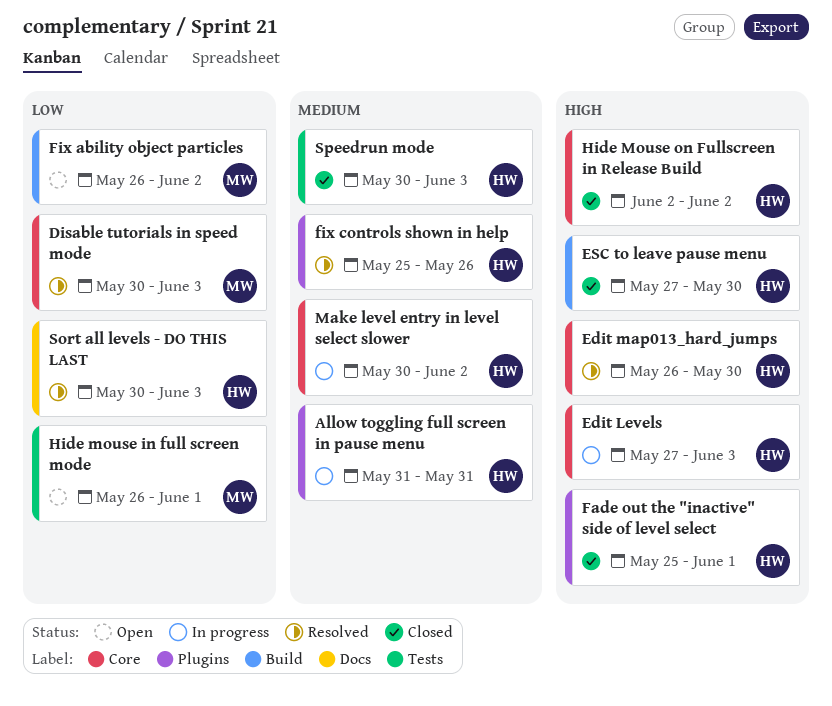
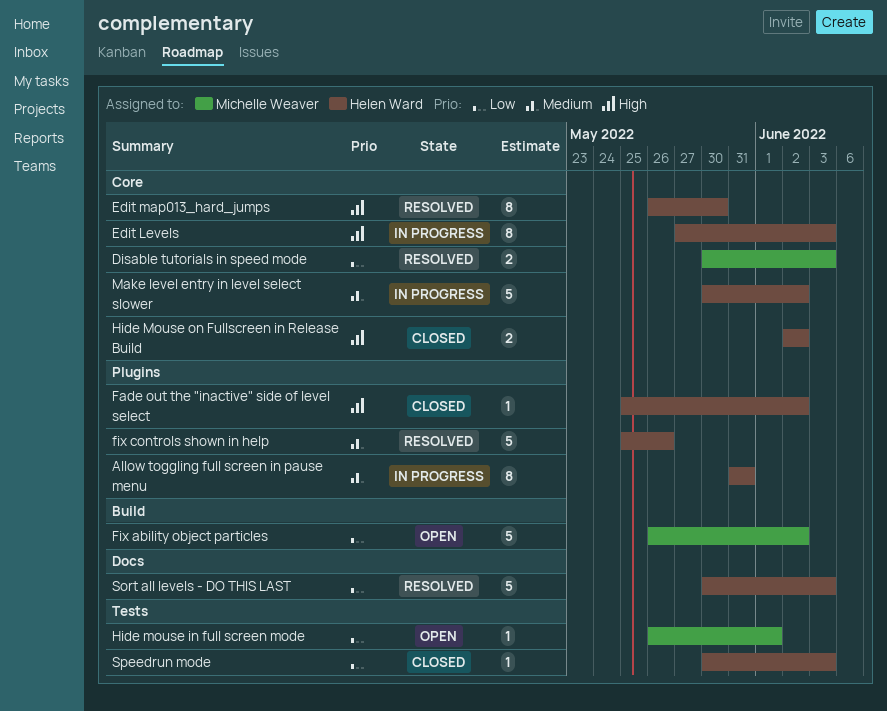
ESC to leave pause menu: present -> none
Fade out the "inactive" side of level select, due: Jun 1 -> Jun 2
Speedrun mode, priority: Medium -> Low

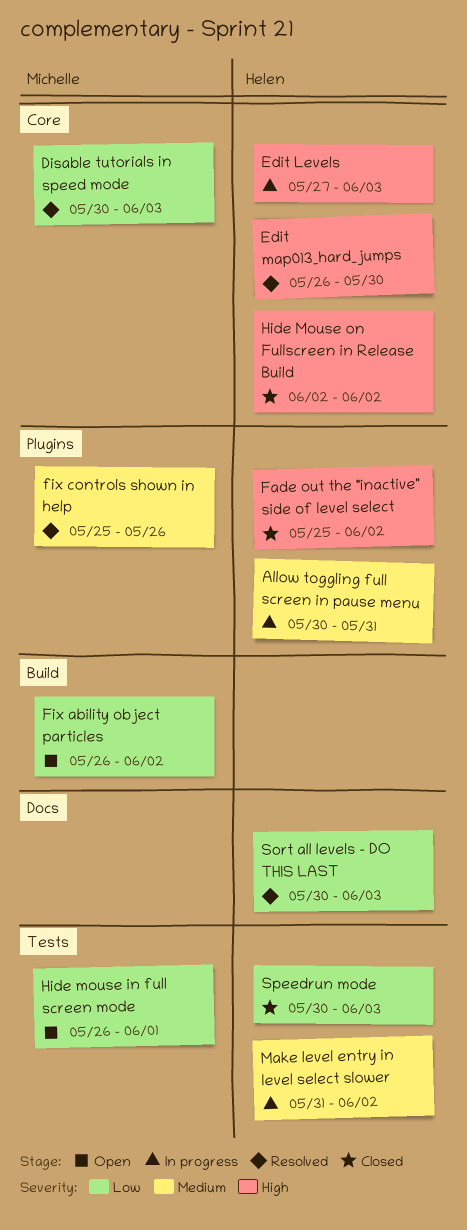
Allow toggling full screen in pause menu, start: May 31 -> May 30
fix controls shown in help, owner: Helen Ward -> Michelle Weaver
Make level entry in level select slower, label: Core -> Tests
Make level entry in level select slower, start: May 30 -> May 31

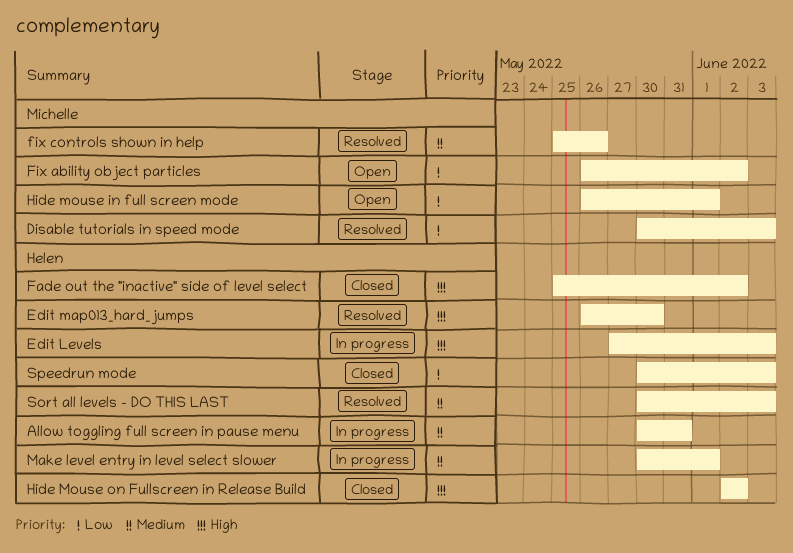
Make level entry in level select slower, start: May 31 -> May 30
Make level entry in level select slower, due: Jun 2 -> Jun 1
Sort all levels - DO THIS LAST, priority: Low -> Medium

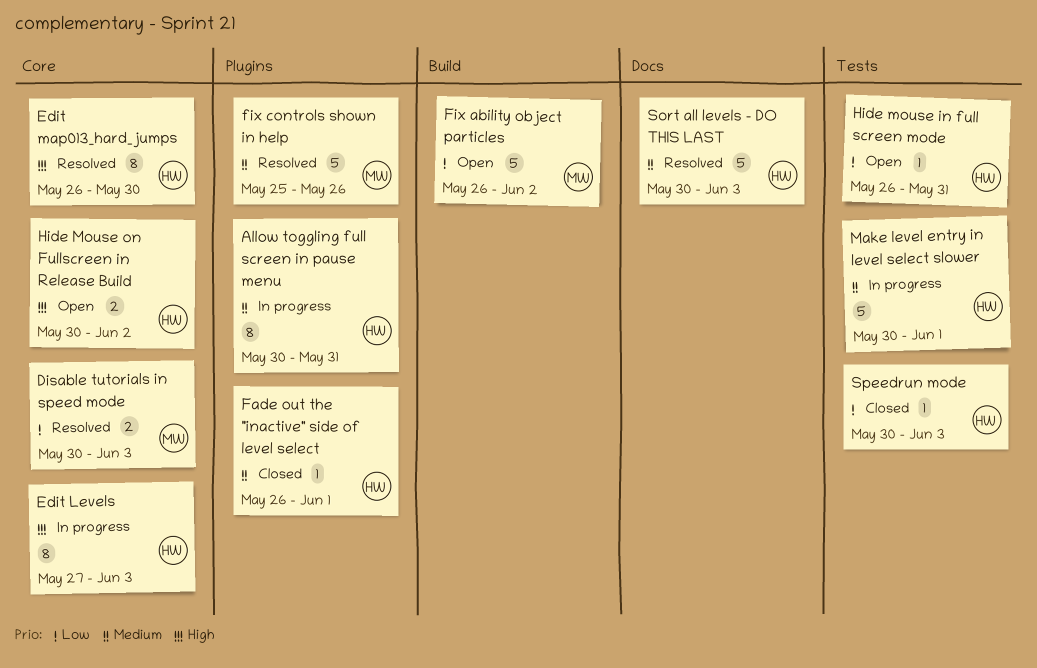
Fade out the "inactive" side of level select, priority: High -> Medium
Fade out the "inactive" side of level select, start: May 25 -> May 26
Fade out the "inactive" side of level select, due: Jun 2 -> Jun 1
Hide mouse in full screen mode, owner: Michelle -> Helen
Hide mouse in full screen mode, due: Jun 1 -> May 31
Hide Mouse on Fullscreen in Release Build, status: Closed -> Open
Hide Mouse on Fullscreen in Release Build, start: Jun 2 -> May 30

